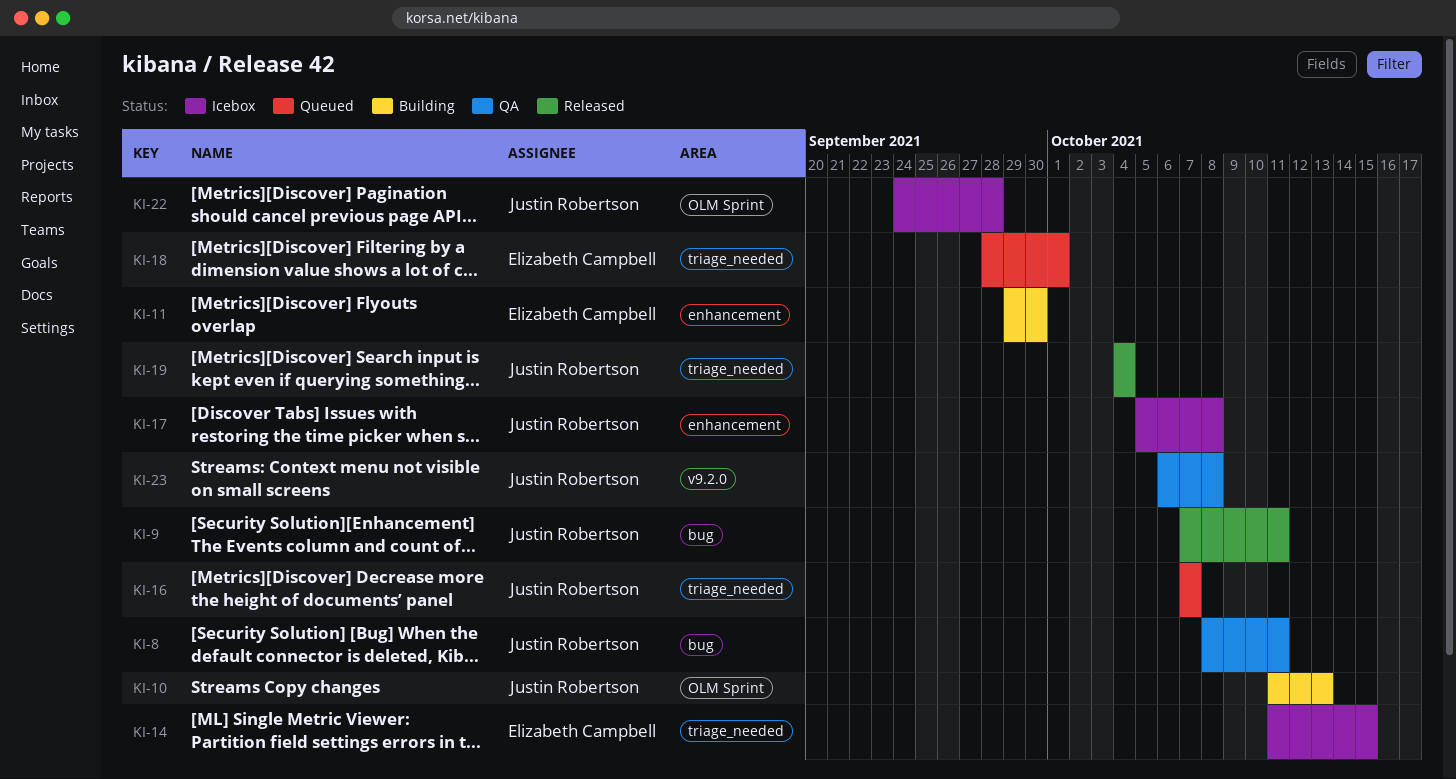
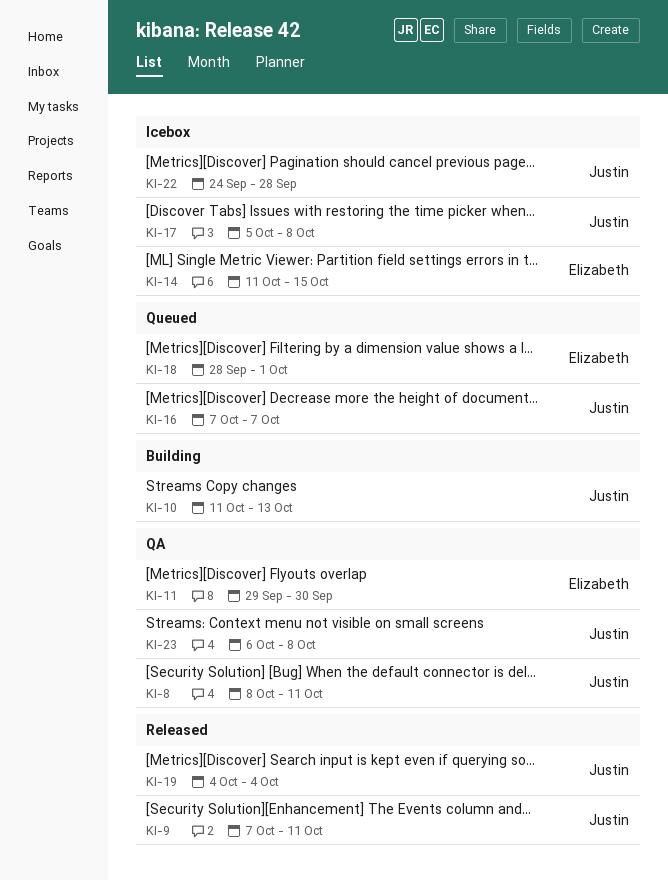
KI-11, status: Building -> QA

